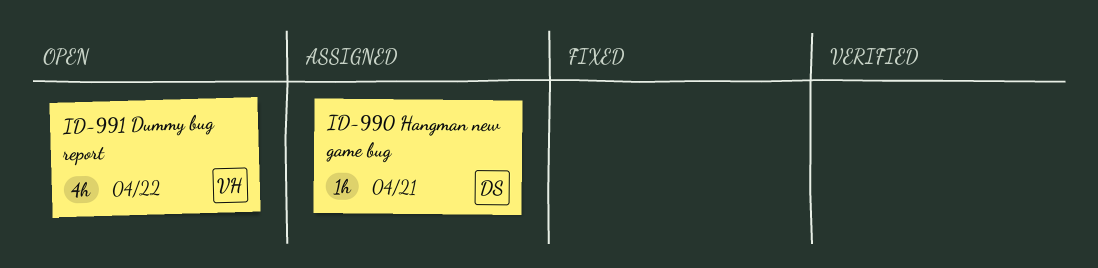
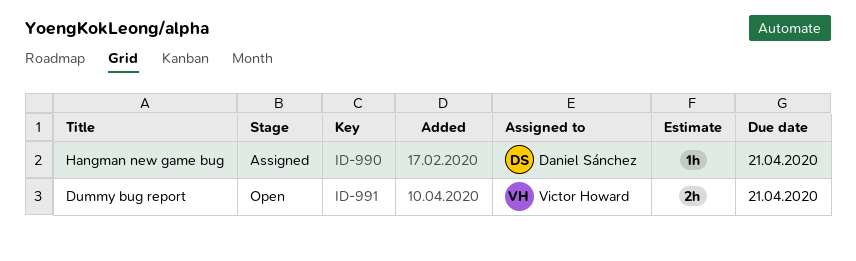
ID-991, estimate: 4h -> 2h
ID-991, due: Apr 22 -> Apr 21

